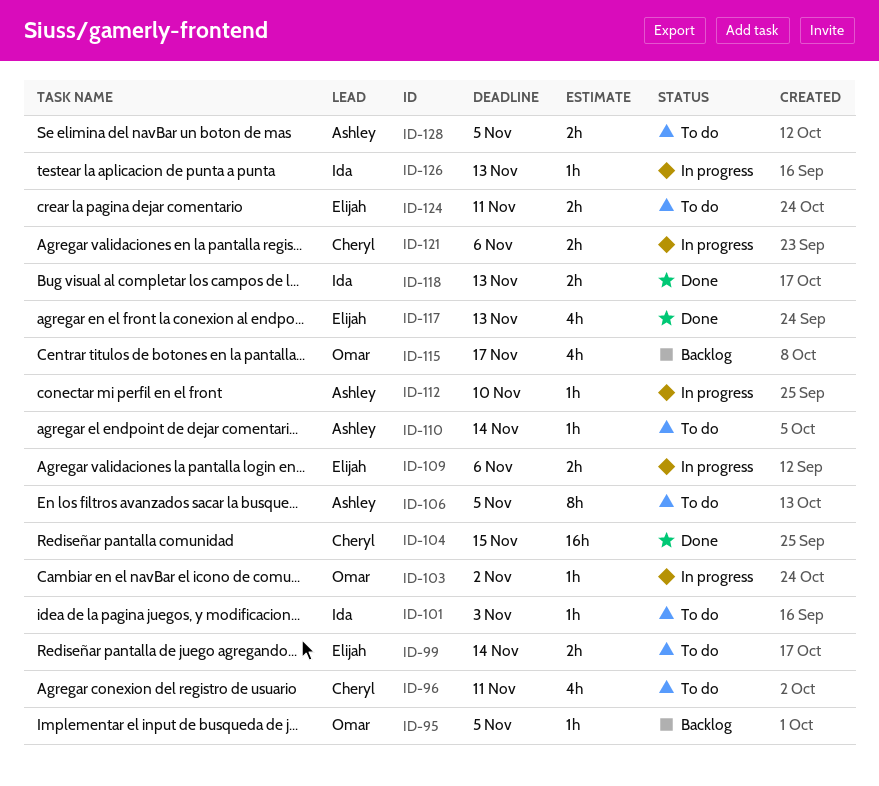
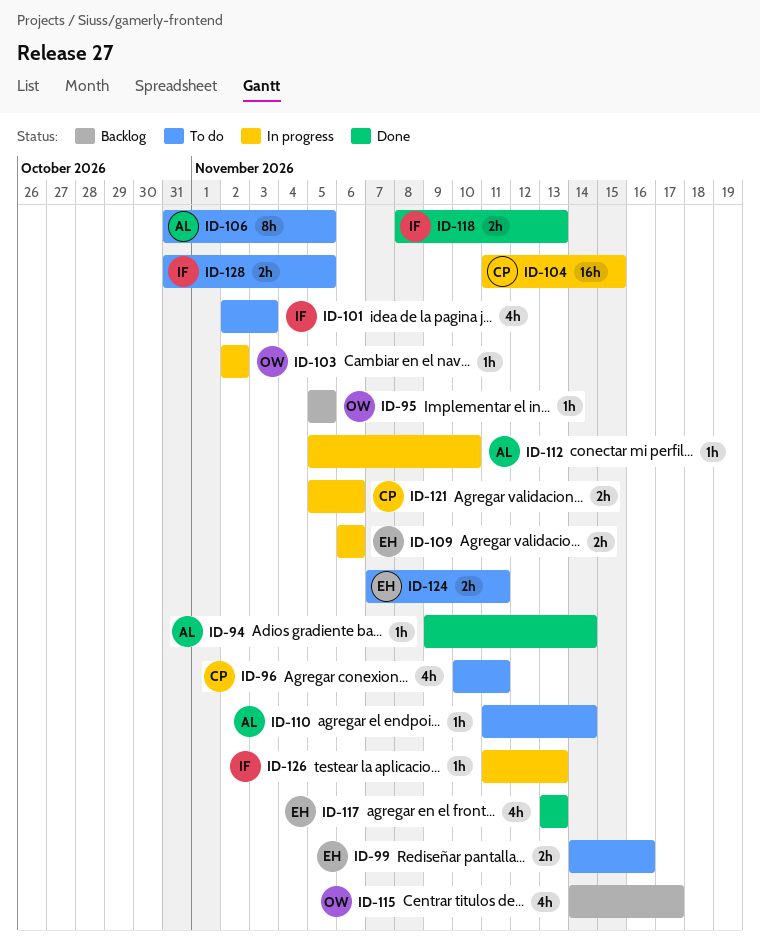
ID-94: none -> present
ID-99, due: Nov 14 -> Nov 16
ID-101, estimate: 1h -> 4h
ID-104, status: Done -> In progress
ID-128, owner: Ashley -> Ida

